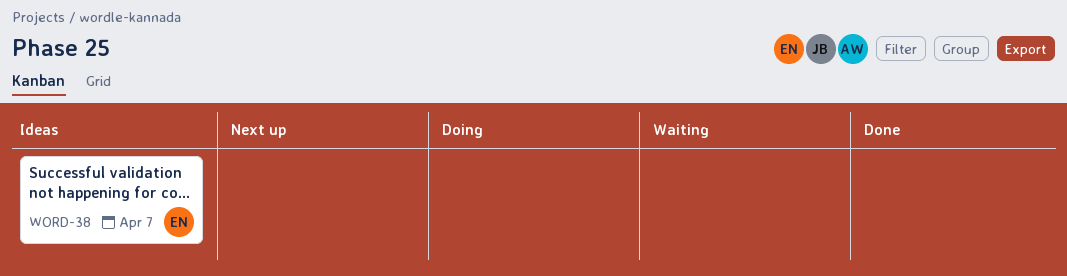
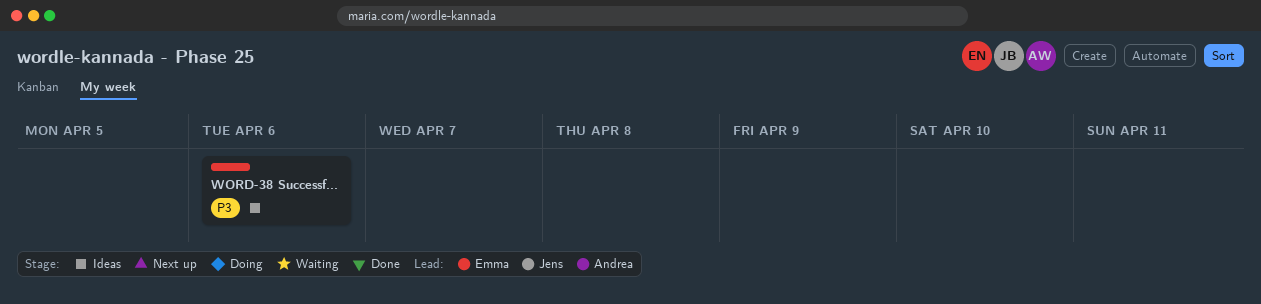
WORD-38, due: Apr 7 -> Apr 6

